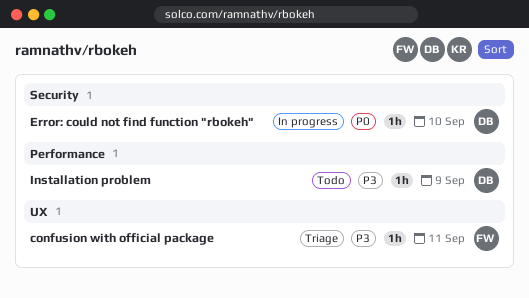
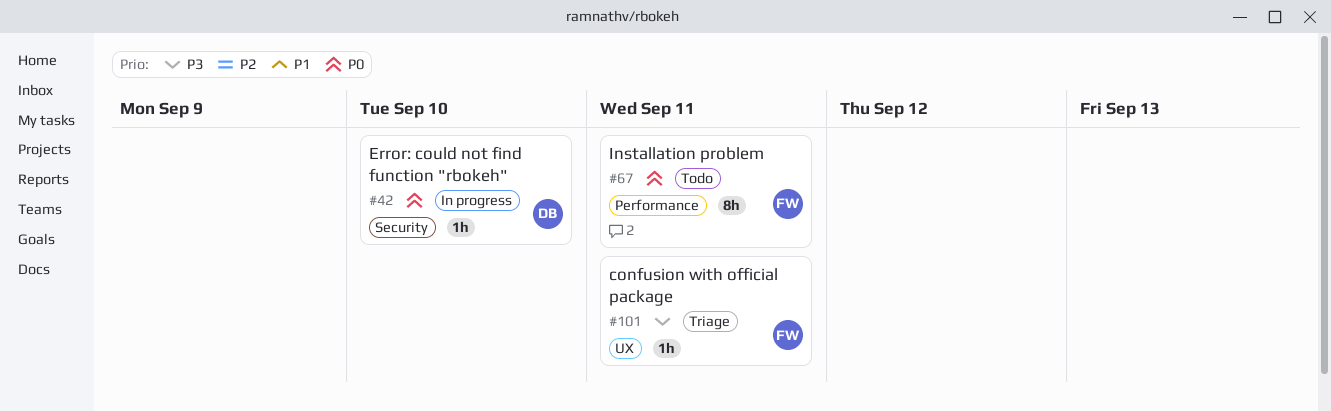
Installation problem, owner: DB -> FW
Installation problem, priority: P3 -> P0
Installation problem, estimate: 1h -> 8h
Installation problem, due: Sep 9 -> Sep 11

